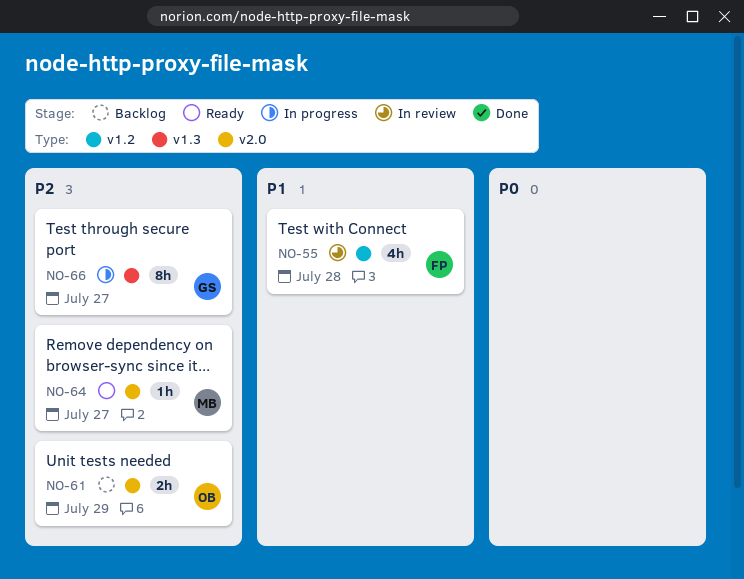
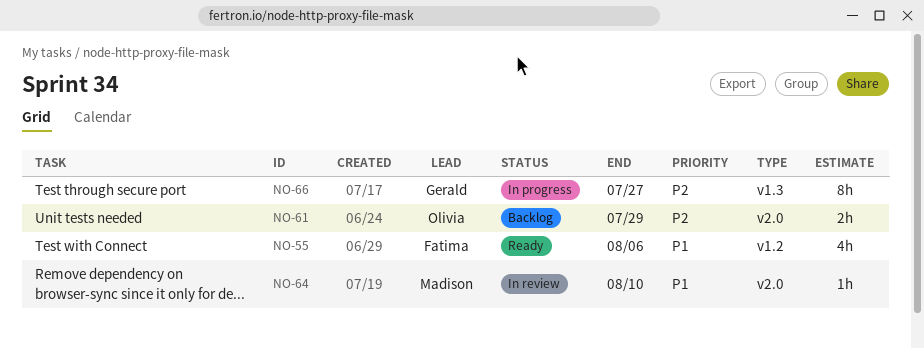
NO-55, status: In review -> Ready
NO-55, due: Jul 28 -> Aug 6
NO-64, status: Ready -> In review
NO-64, priority: P2 -> P1
NO-64, due: Jul 27 -> Aug 10

